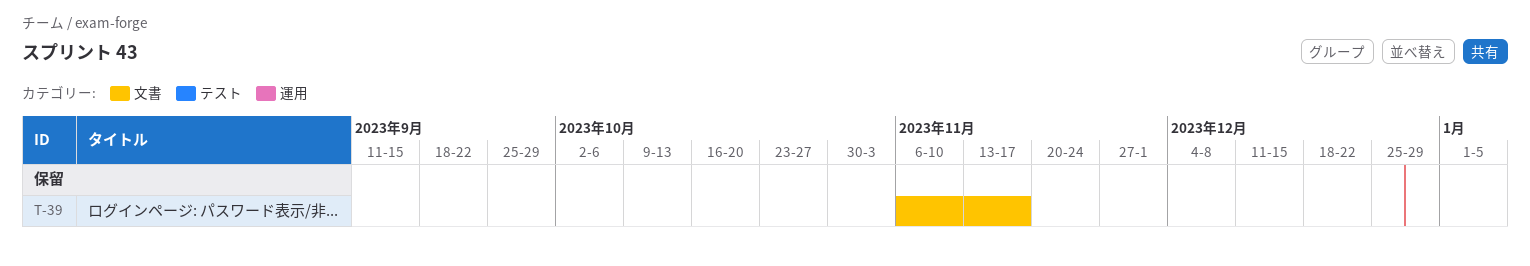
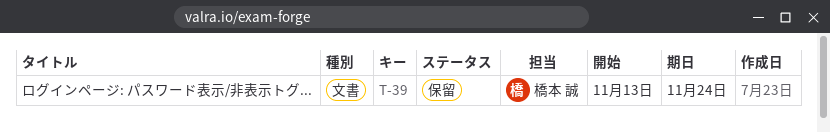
T-39, start: Nov 6 -> Nov 13
T-39, due: Nov 17 -> Nov 24

